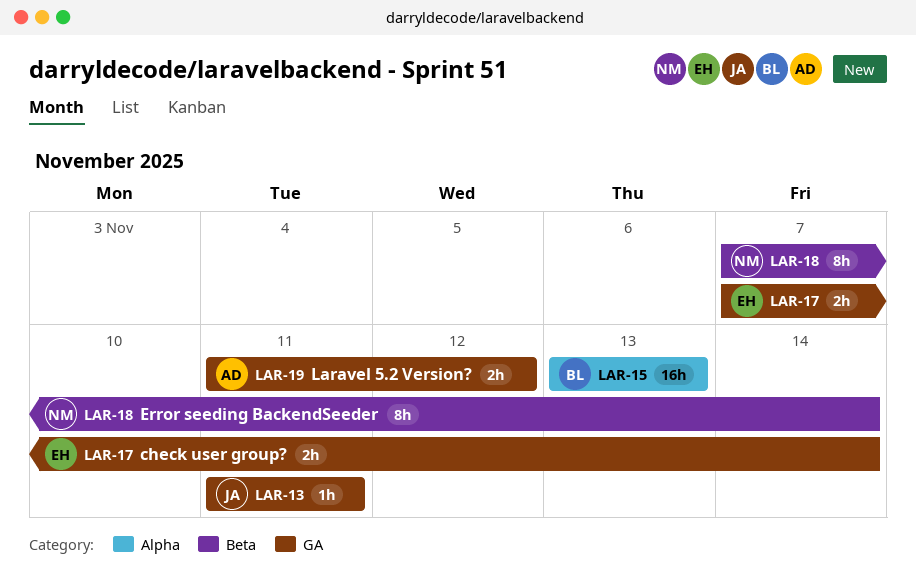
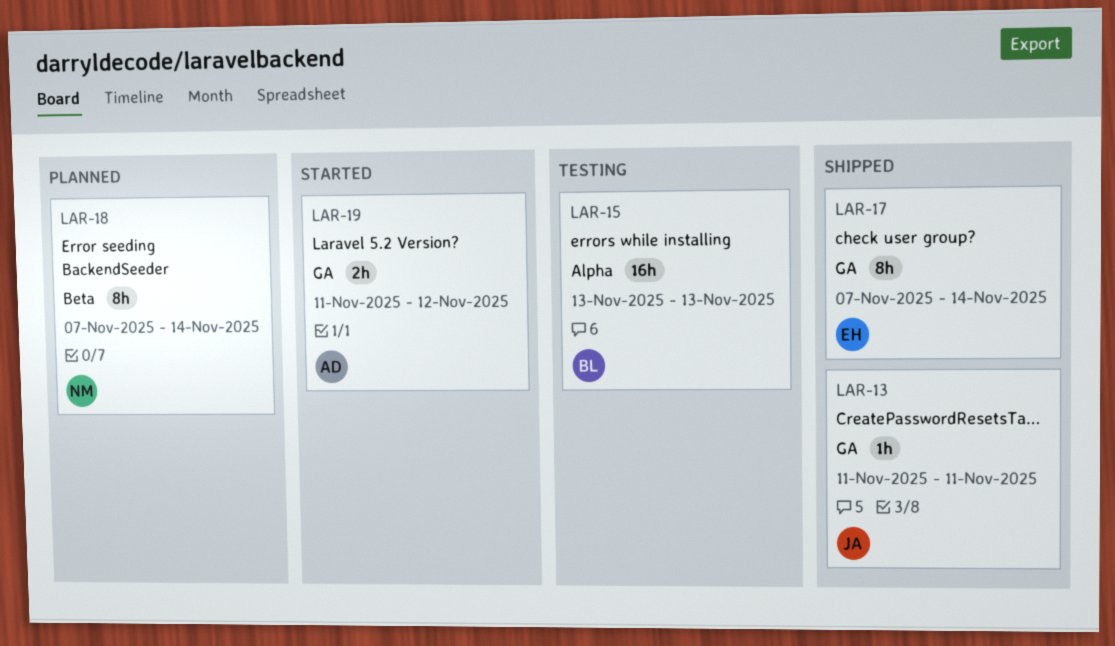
LAR-17, estimate: 2h -> 8h

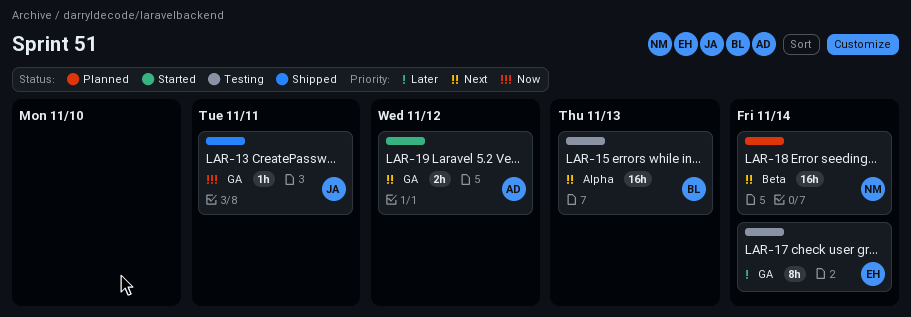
LAR-17, status: Shipped -> Testing
LAR-18, estimate: 8h -> 16h

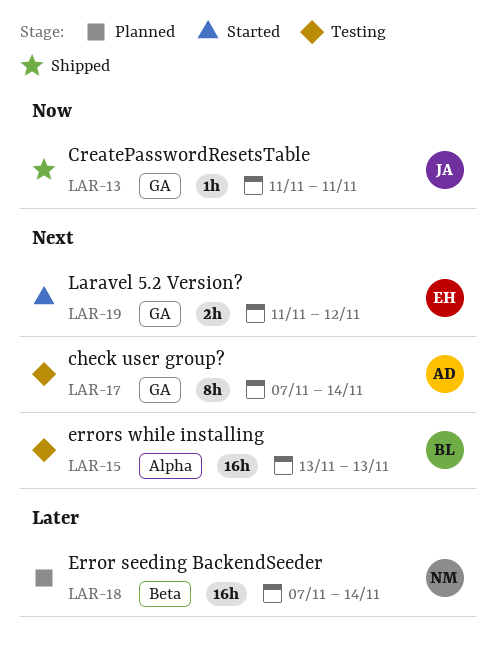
LAR-17, owner: EH -> AD
LAR-17, priority: Later -> Next
LAR-18, priority: Next -> Later
LAR-19, owner: AD -> EH

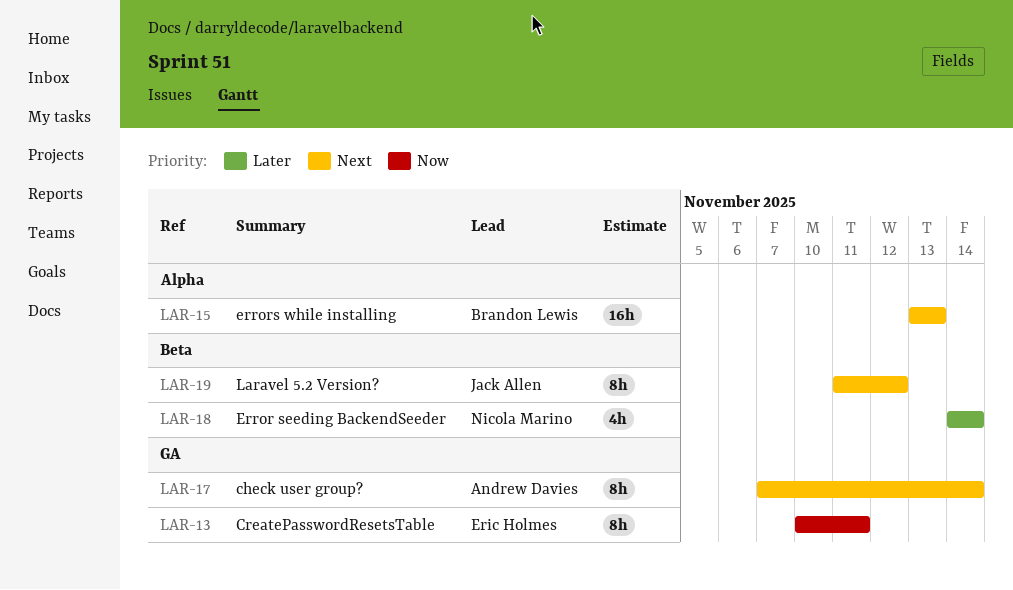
LAR-13, owner: Jack Allen -> Eric Holmes
LAR-13, estimate: 1h -> 8h
LAR-13, start: Nov 11 -> Nov 10
LAR-18, estimate: 16h -> 4h
LAR-18, start: Nov 7 -> Nov 14
LAR-19, owner: Eric Holmes -> Jack Allen
LAR-19, label: GA -> Beta
LAR-19, estimate: 2h -> 8h

